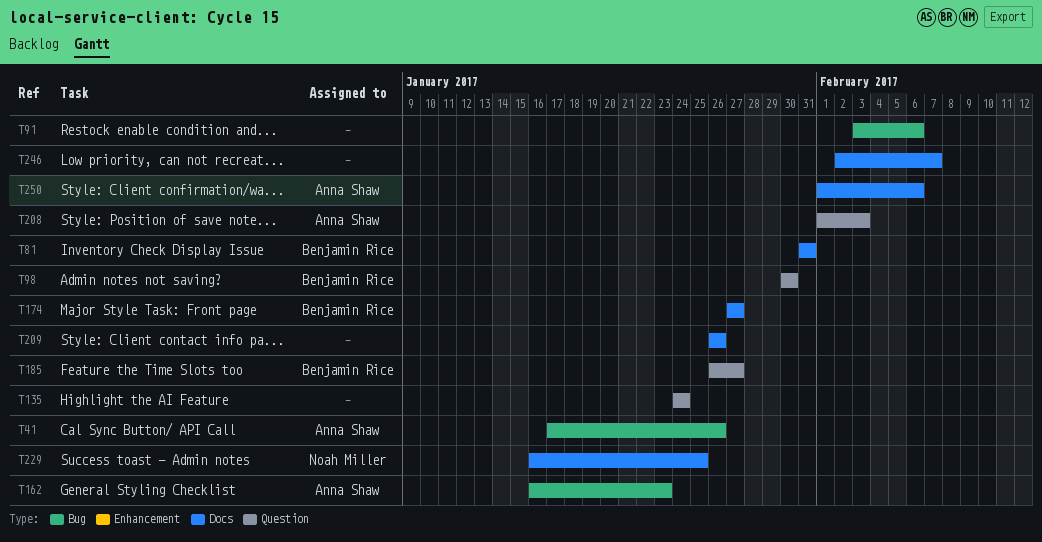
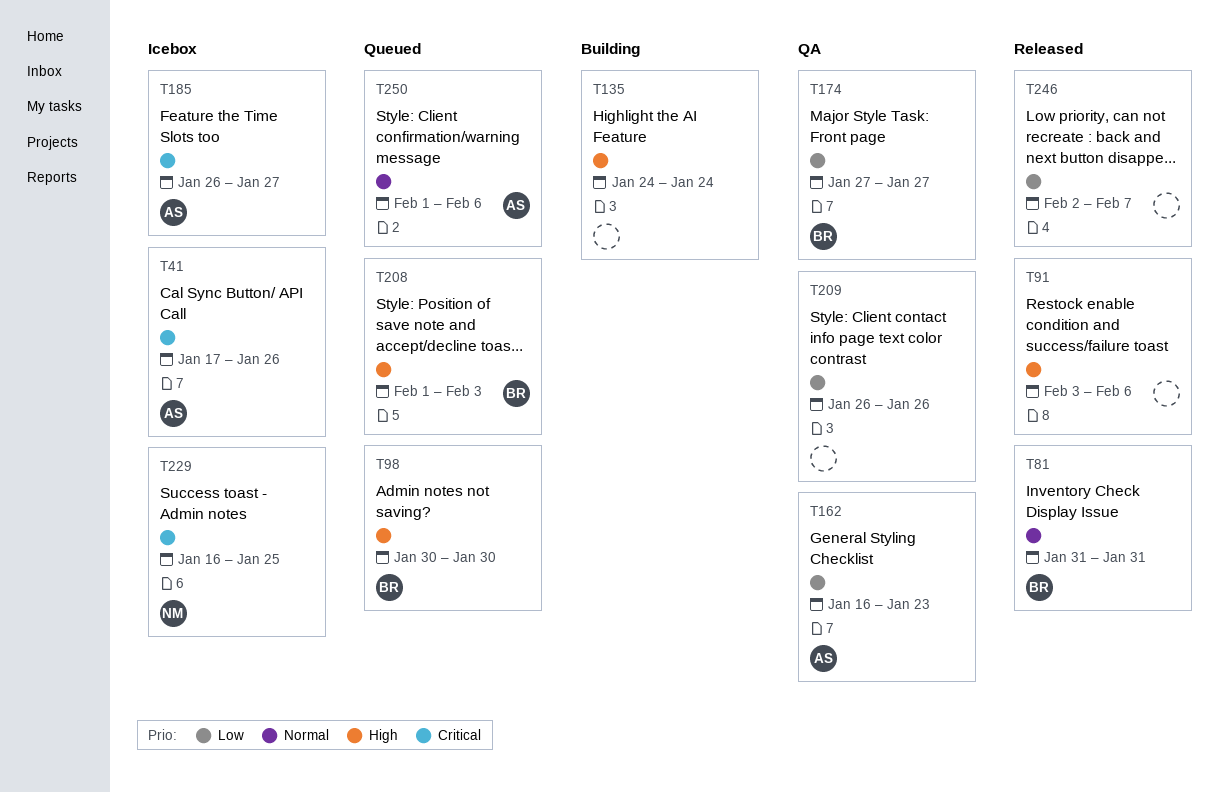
T185, owner: Benjamin Rice -> Anna Shaw
T208, owner: Anna Shaw -> Benjamin Rice

